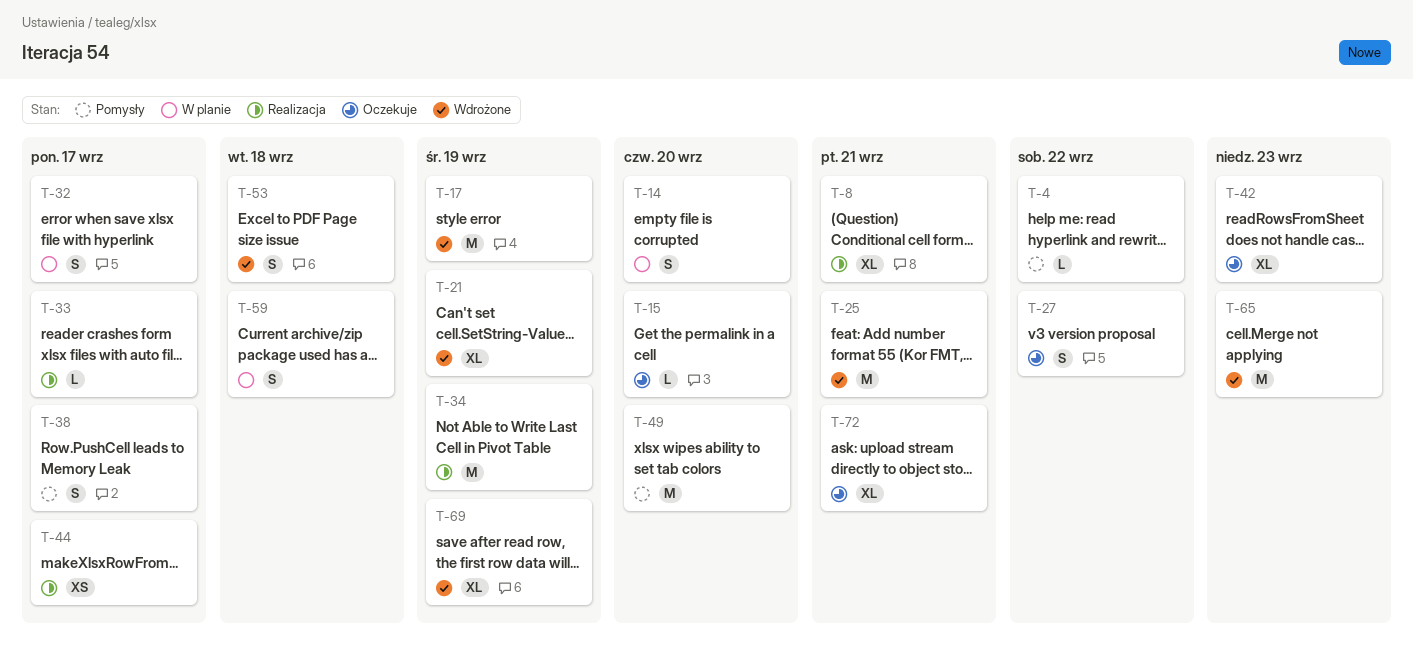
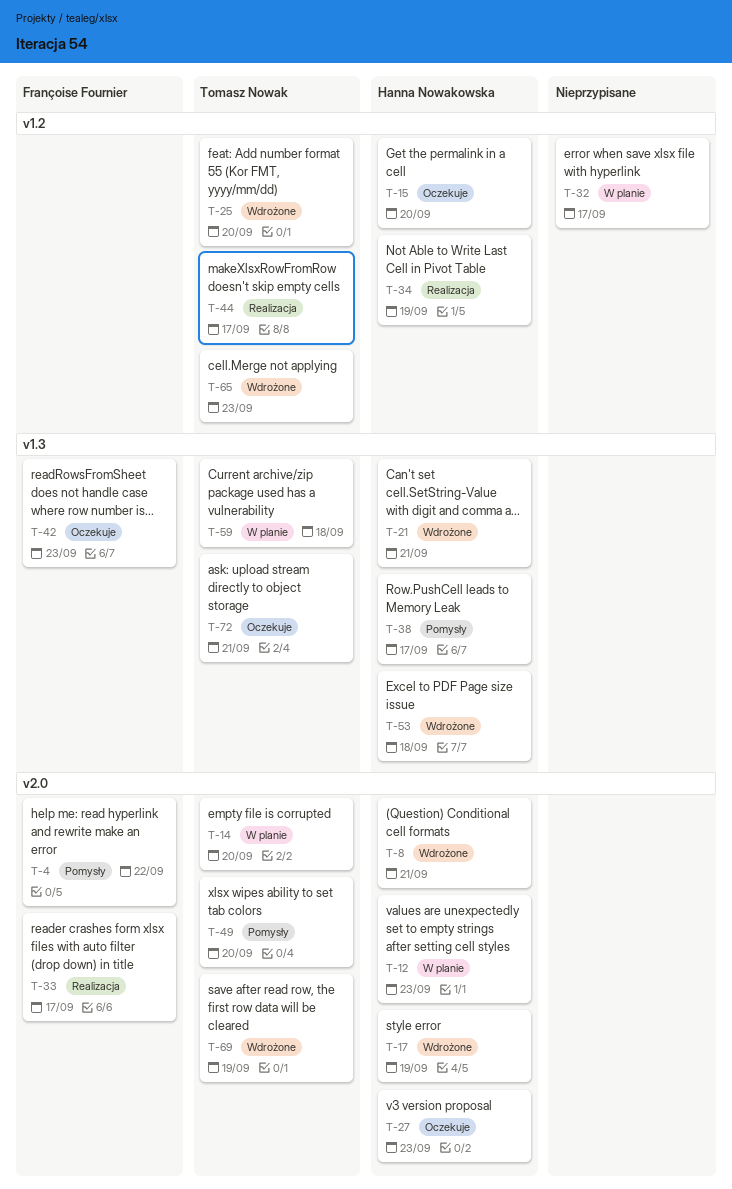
T-8, status: Realizacja -> Wdrożone
T-12: none -> present
T-21, due: Sep 19 -> Sep 21
T-25, due: Sep 21 -> Sep 20
T-27, due: Sep 22 -> Sep 23

